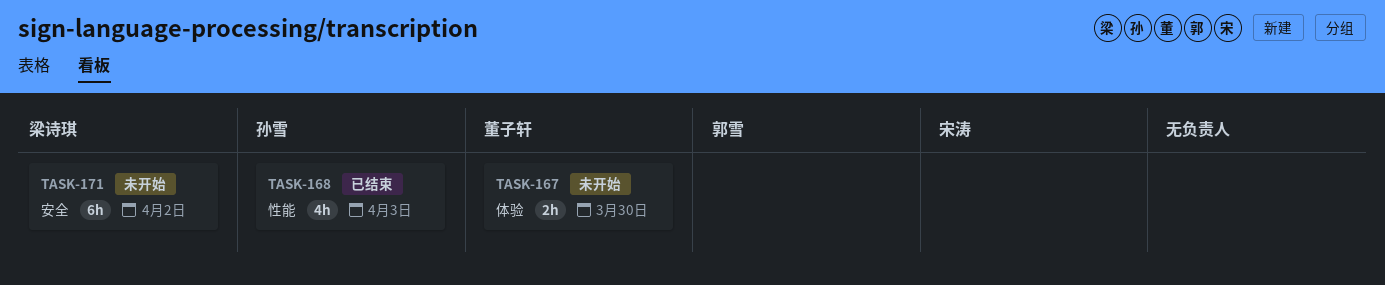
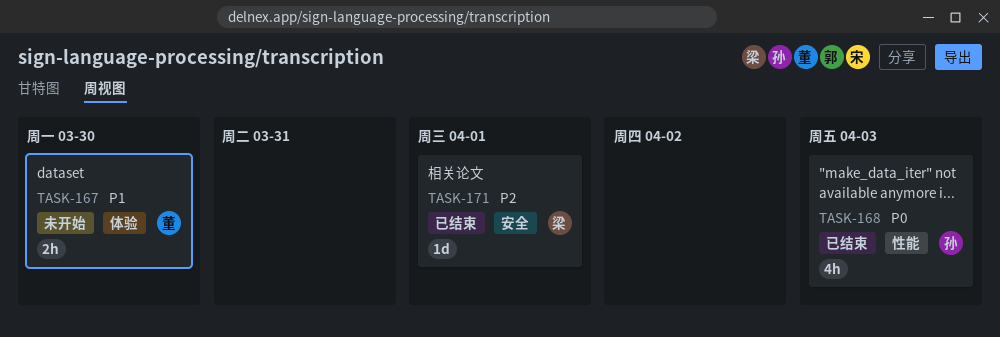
TASK-171, status: 未开始 -> 已结束
TASK-171, estimate: 6h -> 1d
TASK-171, due: Apr 2 -> Apr 1

